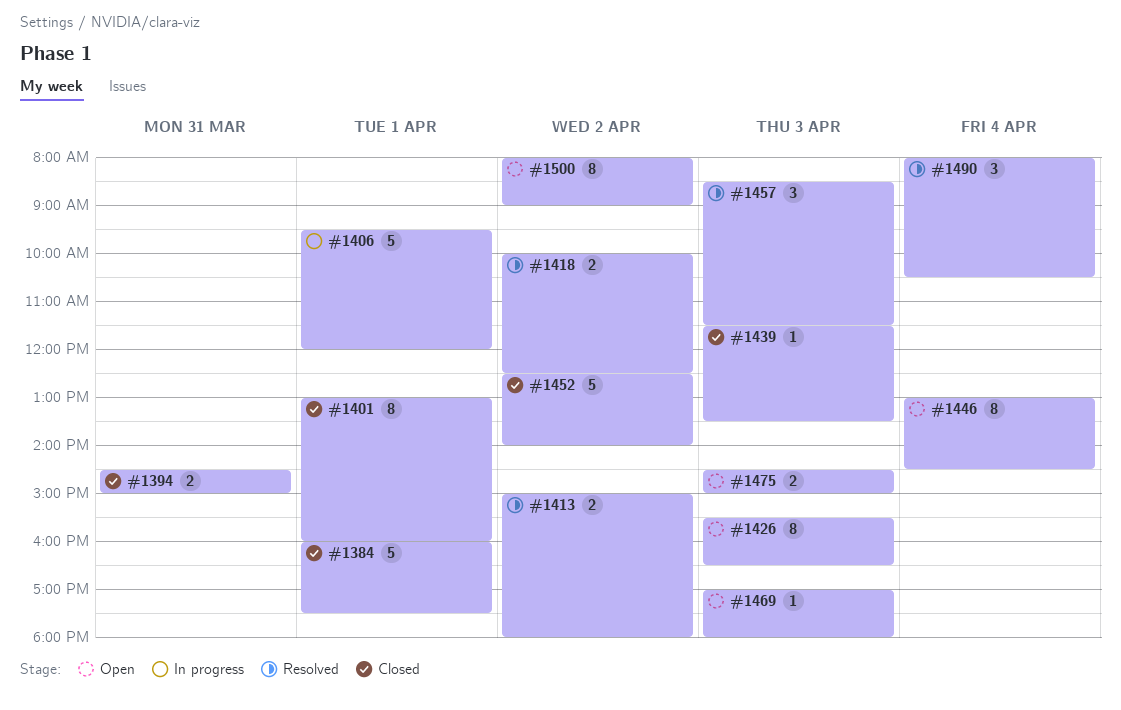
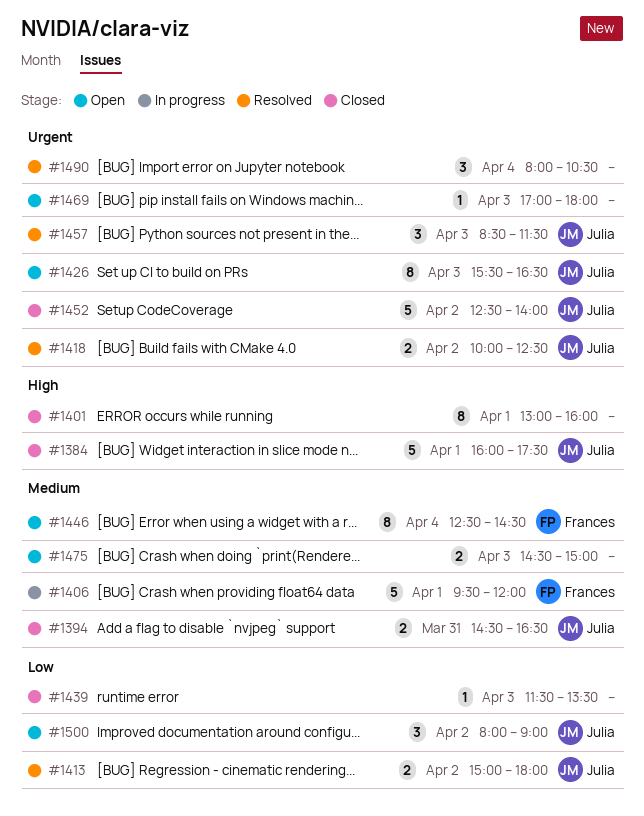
#1394, ends: 15:00 -> 16:30
#1446, begins: 13:00 -> 12:30
#1500, estimate: 8 -> 3

